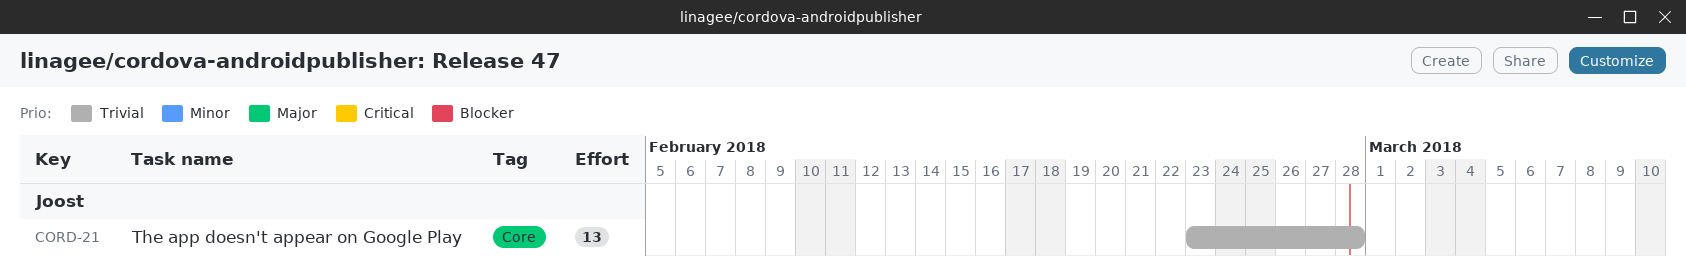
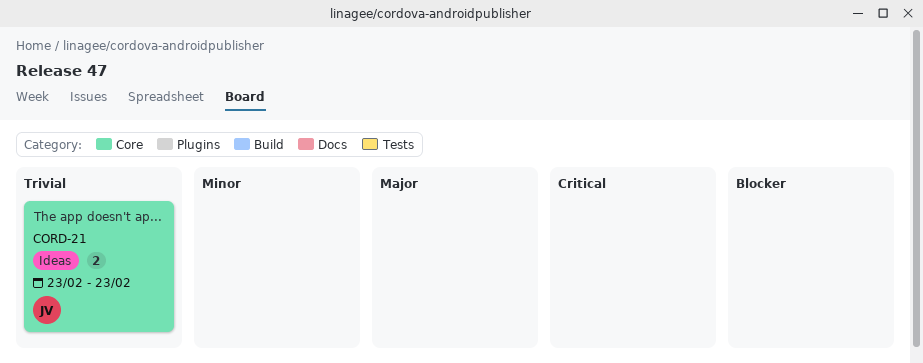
CORD-21, estimate: 13 -> 2
CORD-21, due: Feb 28 -> Feb 23

